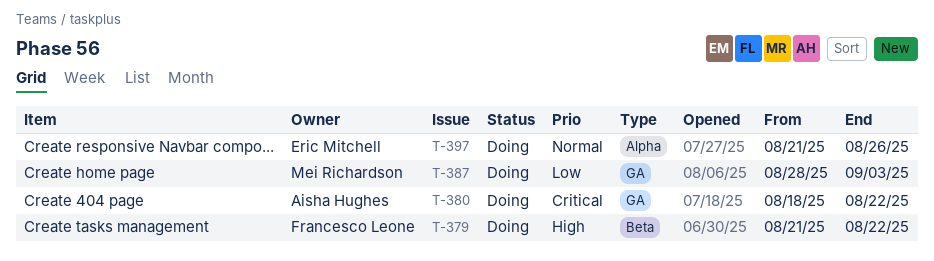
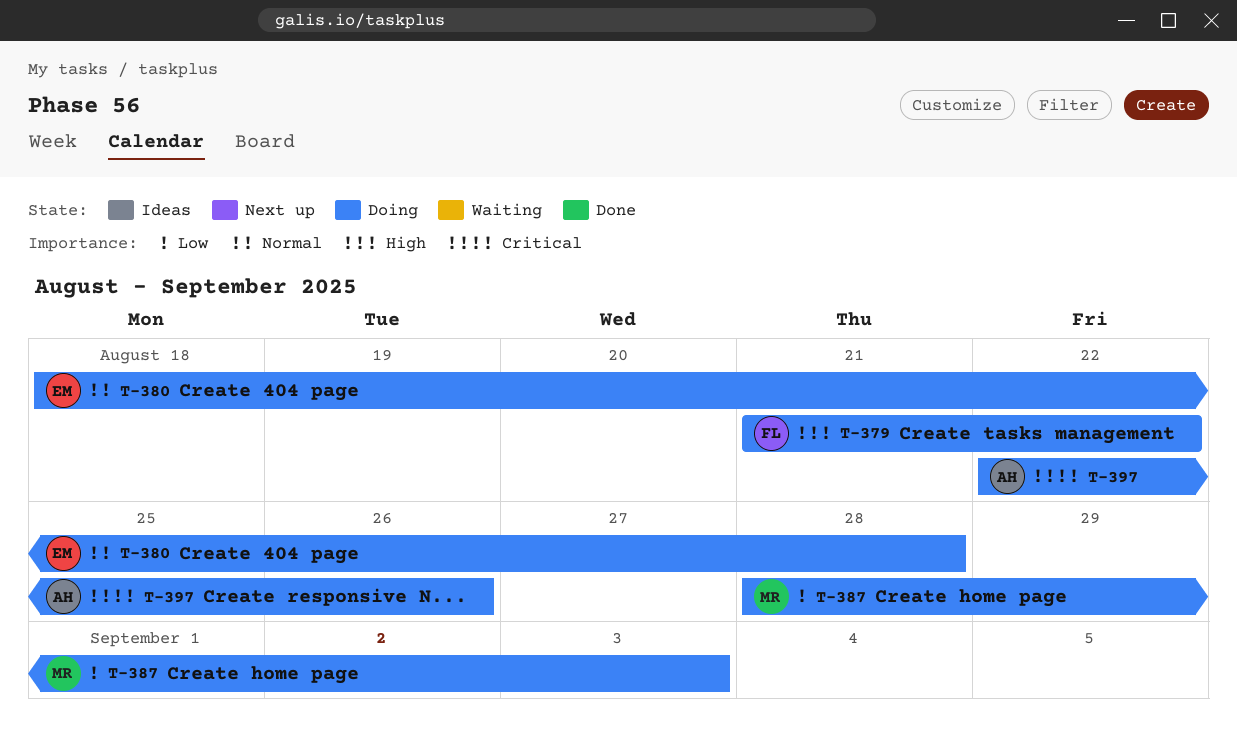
T-380, owner: Aisha Hughes -> Eric Mitchell
T-380, priority: Critical -> Normal
T-380, due: Aug 22 -> Aug 28
T-397, owner: Eric Mitchell -> Aisha Hughes
T-397, priority: Normal -> Critical
T-397, start: Aug 21 -> Aug 22

